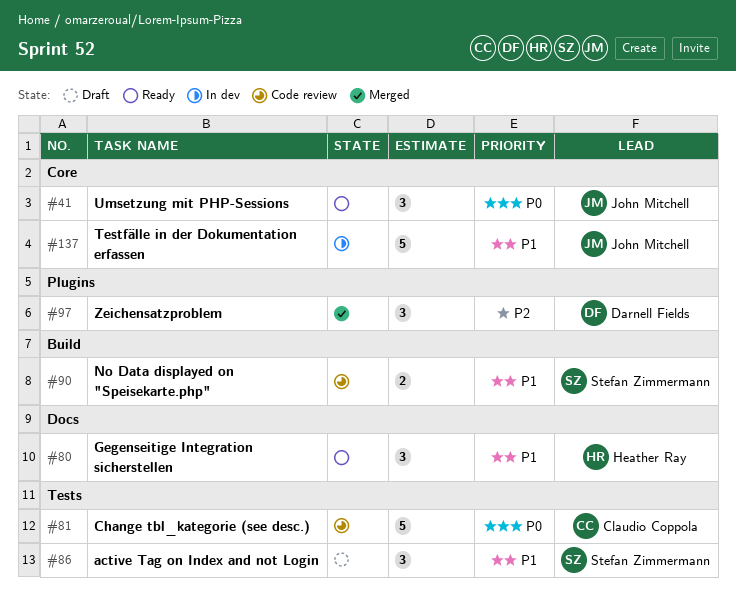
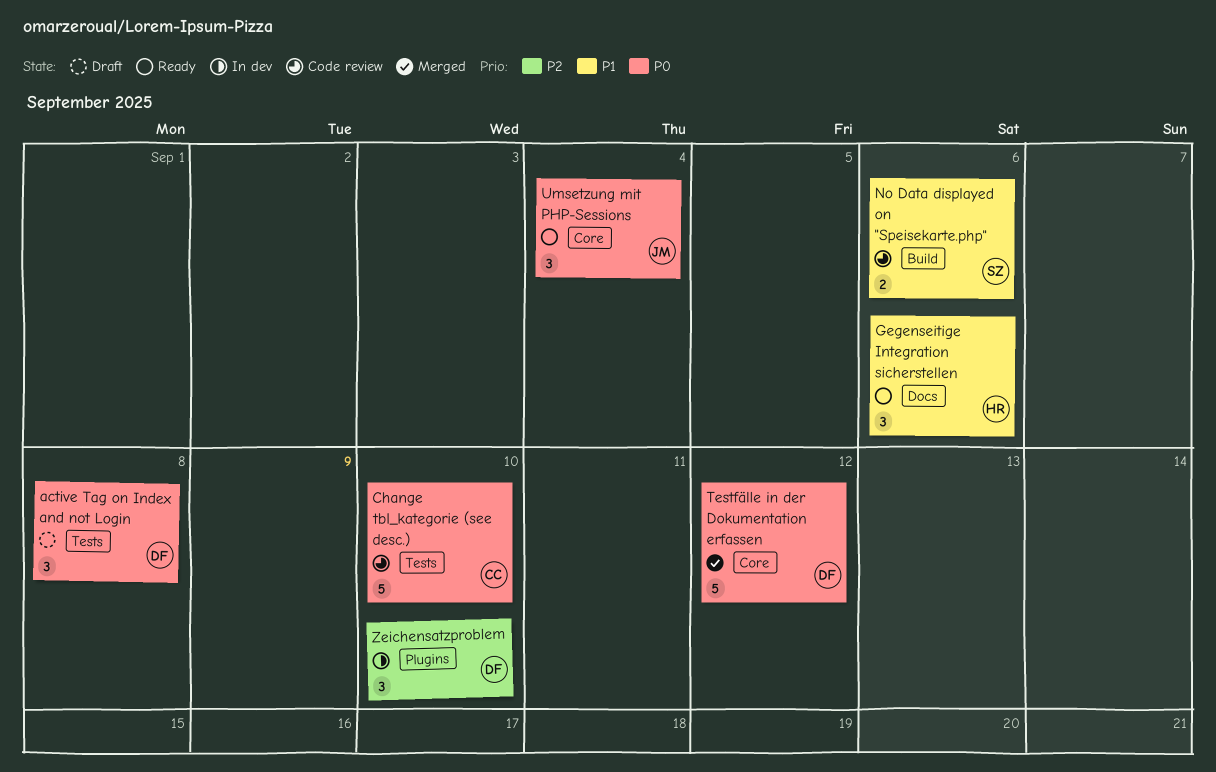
active Tag on Index and not Login, owner: Stefan Zimmermann -> Darnell Fields
active Tag on Index and not Login, priority: P1 -> P0
Testfälle in der Dokumentation erfassen, status: In dev -> Merged
Testfälle in der Dokumentation erfassen, owner: John Mitchell -> Darnell Fields
Testfälle in der Dokumentation erfassen, priority: P1 -> P0
Zeichensatzproblem, status: Merged -> In dev

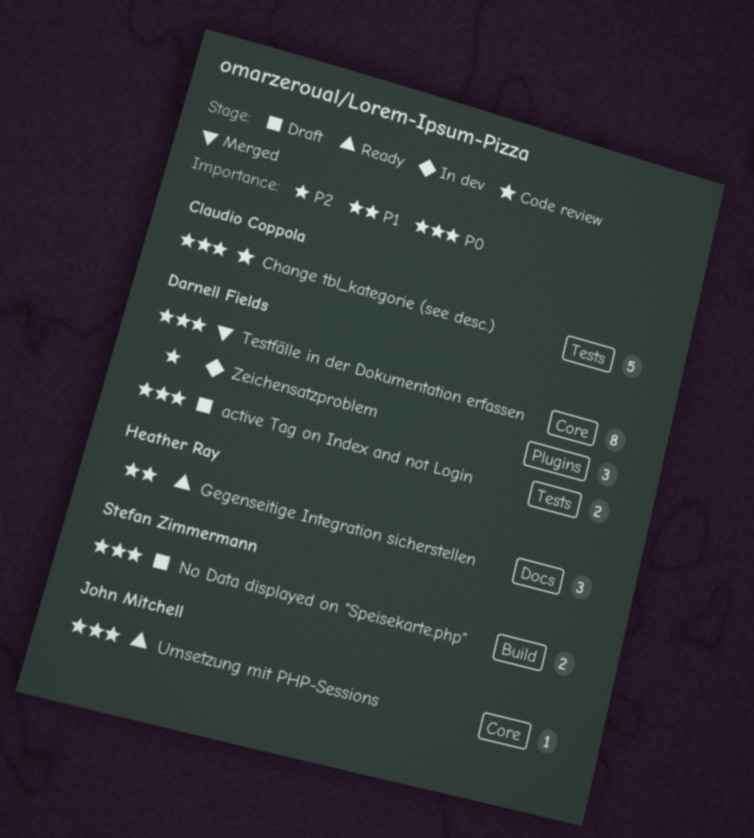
active Tag on Index and not Login, estimate: 3 -> 2
No Data displayed on "Speisekarte.php", status: Code review -> Draft
No Data displayed on "Speisekarte.php", priority: P1 -> P0
Testfälle in der Dokumentation erfassen, estimate: 5 -> 8
Umsetzung mit PHP-Sessions, estimate: 3 -> 1

